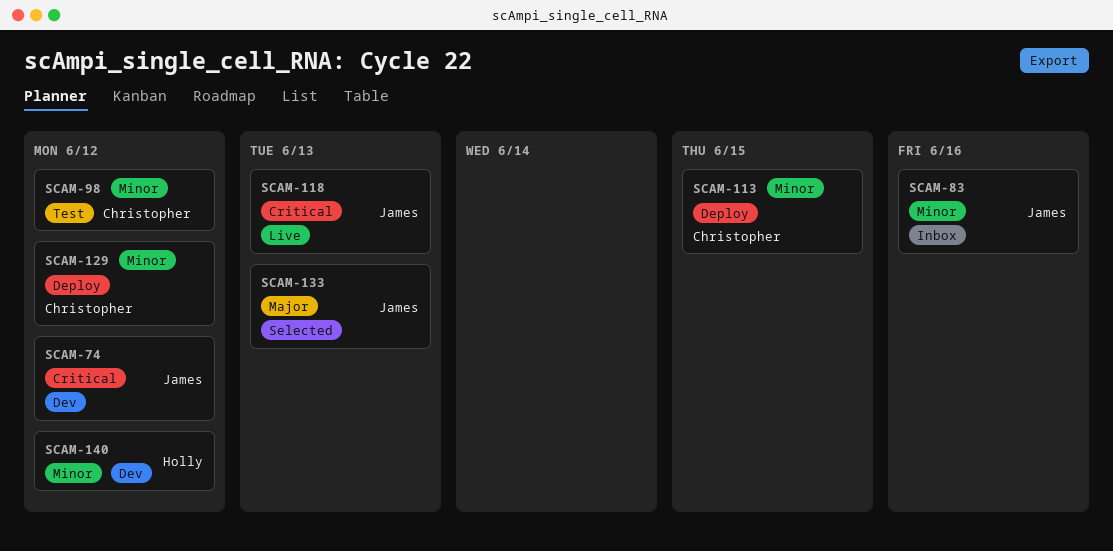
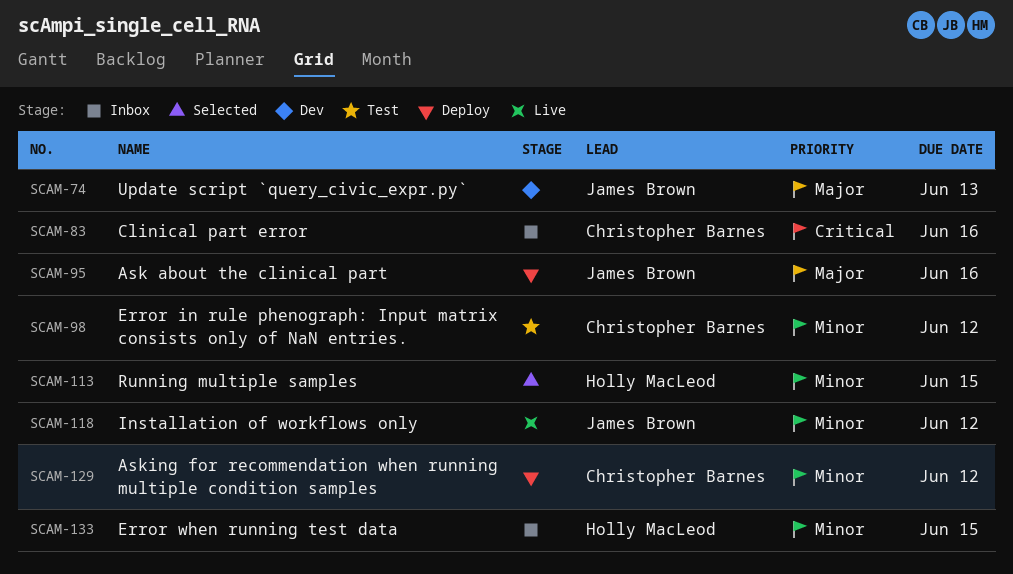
SCAM-74, priority: Critical -> Major
SCAM-74, due: Jun 12 -> Jun 13
SCAM-83, owner: James Brown -> Christopher Barnes
SCAM-83, priority: Minor -> Critical
SCAM-95: none -> present
SCAM-113, status: Deploy -> Selected
SCAM-113, owner: Christopher Barnes -> Holly MacLeod
SCAM-118, priority: Critical -> Minor
SCAM-118, due: Jun 13 -> Jun 12
SCAM-133, status: Selected -> Inbox
SCAM-133, owner: James Brown -> Holly MacLeod
SCAM-133, priority: Major -> Minor
SCAM-133, due: Jun 13 -> Jun 15
SCAM-140: present -> none

